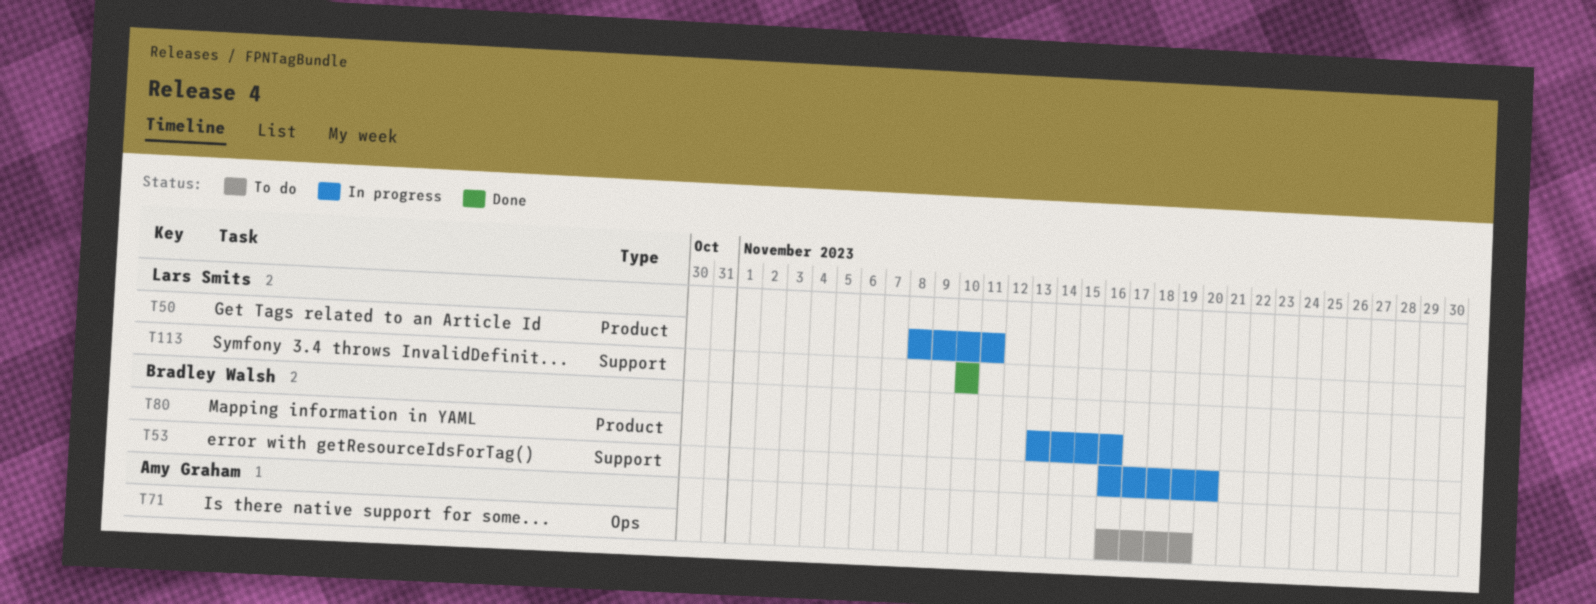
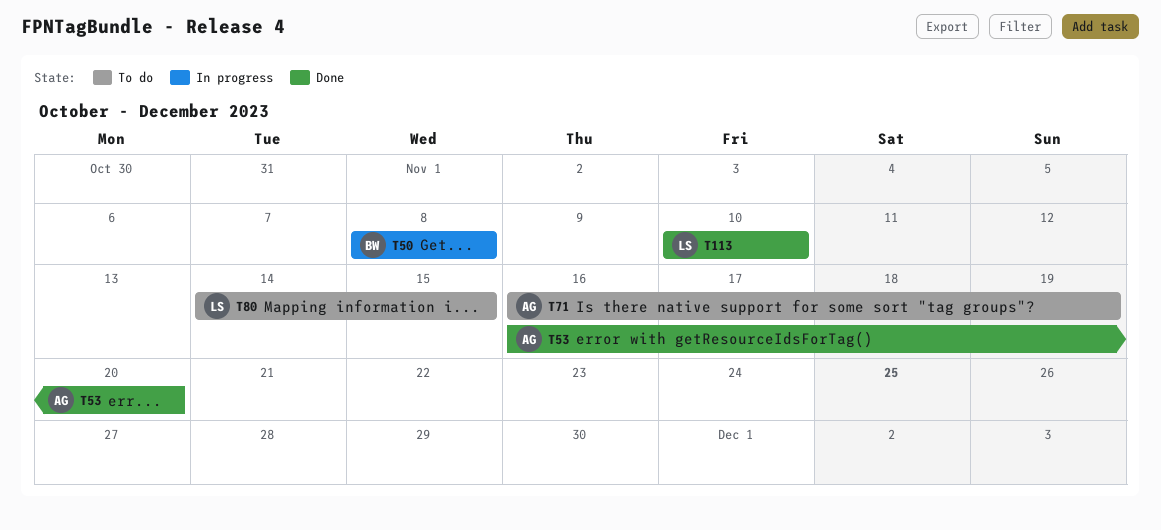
T50, owner: Lars Smits -> Bradley Walsh
T50, due: Nov 11 -> Nov 8
T53, status: In progress -> Done
T53, owner: Bradley Walsh -> Amy Graham
T80, status: In progress -> To do
T80, owner: Bradley Walsh -> Lars Smits
T80, start: Nov 13 -> Nov 14
T80, due: Nov 16 -> Nov 15

